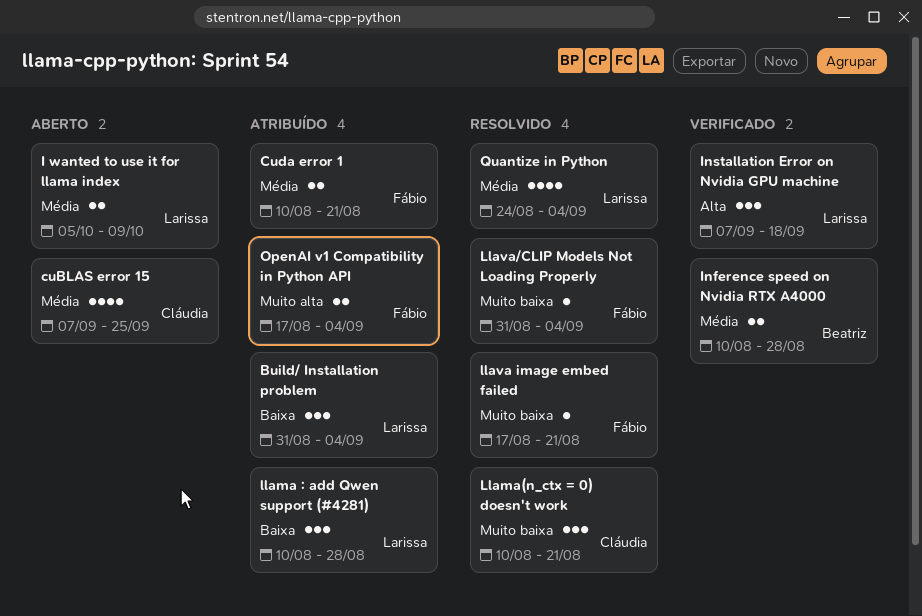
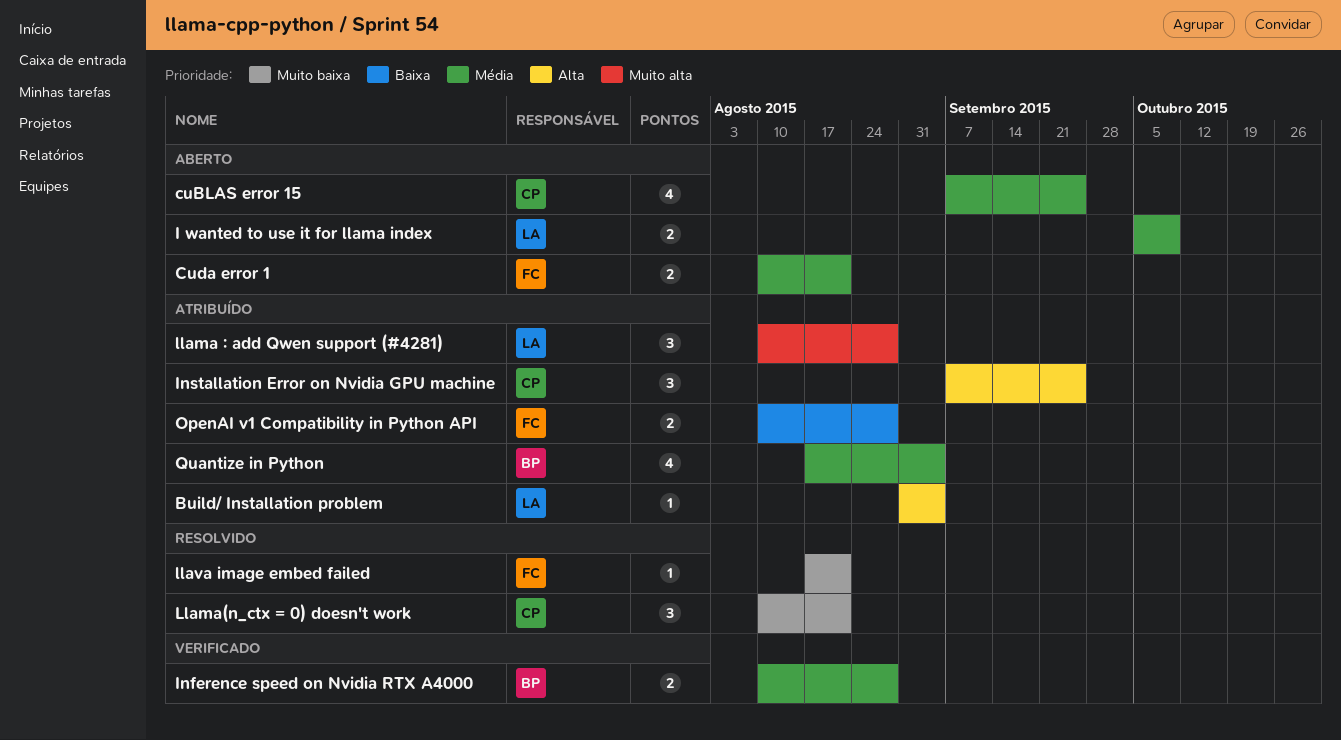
Build/ Installation problem, priority: Baixa -> Alta
Build/ Installation problem, estimate: 3 -> 1
Cuda error 1, status: Atribuído -> Aberto
Installation Error on Nvidia GPU machine, status: Verificado -> Atribuído
Installation Error on Nvidia GPU machine, owner: Larissa -> Cláudia
Installation Error on Nvidia GPU machine, due: Sep 18 -> Sep 25
llama : add Qwen support (#4281), priority: Baixa -> Muito alta
Llava/CLIP Models Not Loading Properly: present -> none
OpenAI v1 Compatibility in Python API, priority: Muito alta -> Baixa
OpenAI v1 Compatibility in Python API, start: Aug 17 -> Aug 10
OpenAI v1 Compatibility in Python API, due: Sep 4 -> Aug 28
Quantize in Python, status: Resolvido -> Atribuído
Quantize in Python, owner: Larissa -> Beatriz
Quantize in Python, start: Aug 24 -> Aug 17

